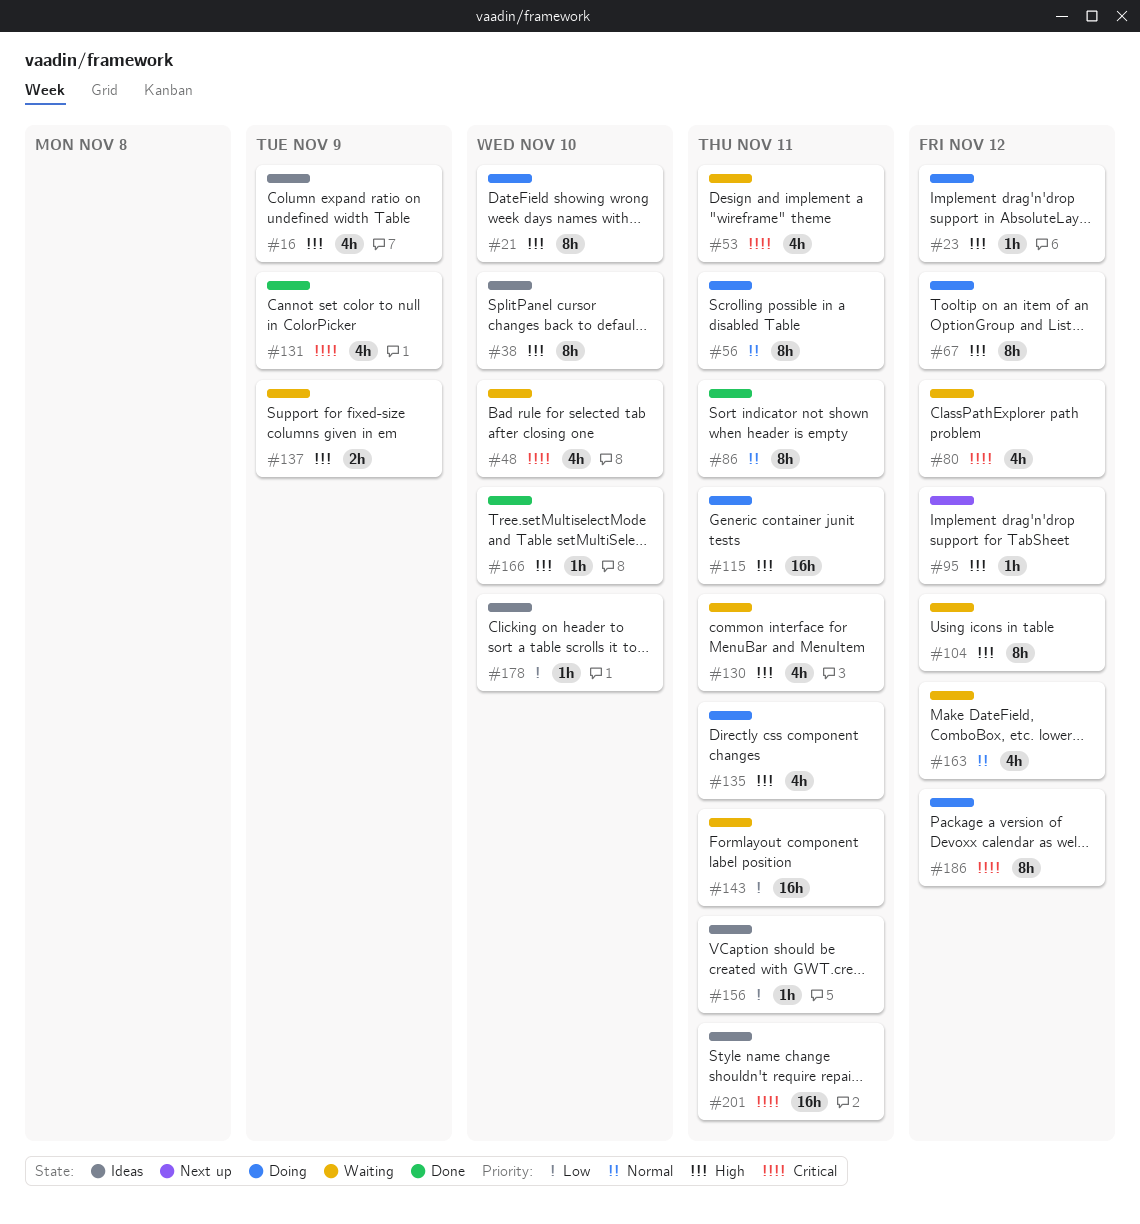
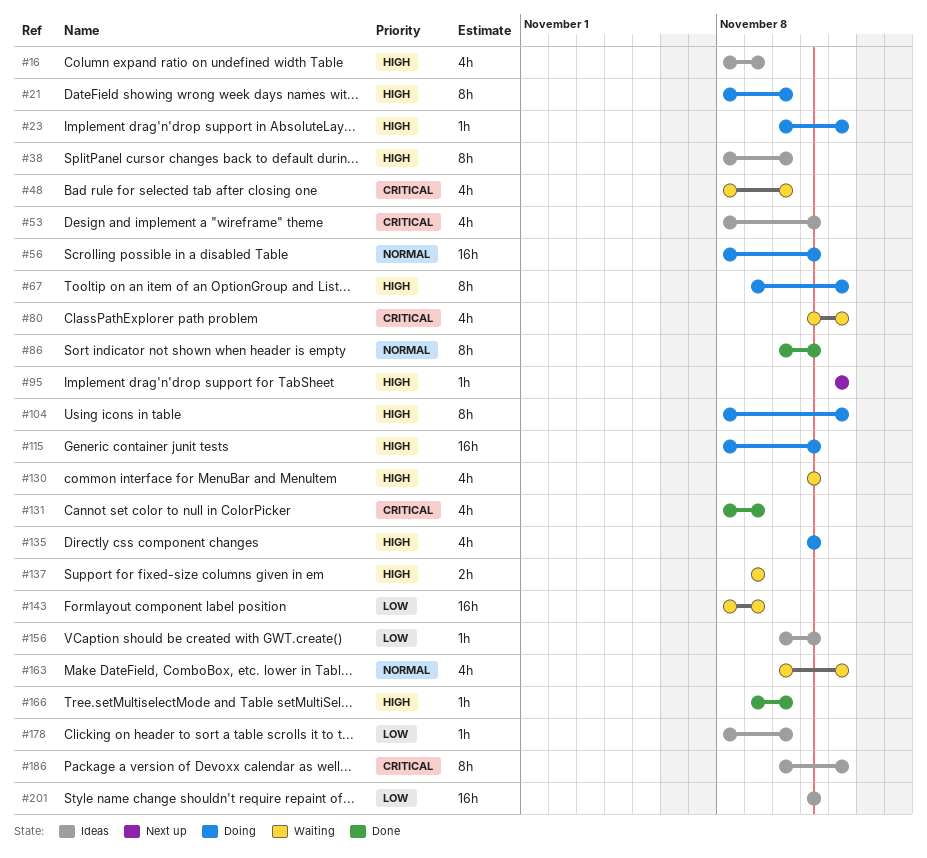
#53, status: Waiting -> Ideas
#56, estimate: 8h -> 16h
#104, status: Waiting -> Doing
#143, due: Nov 11 -> Nov 9
#186, status: Doing -> Ideas
#201, priority: Critical -> Low

